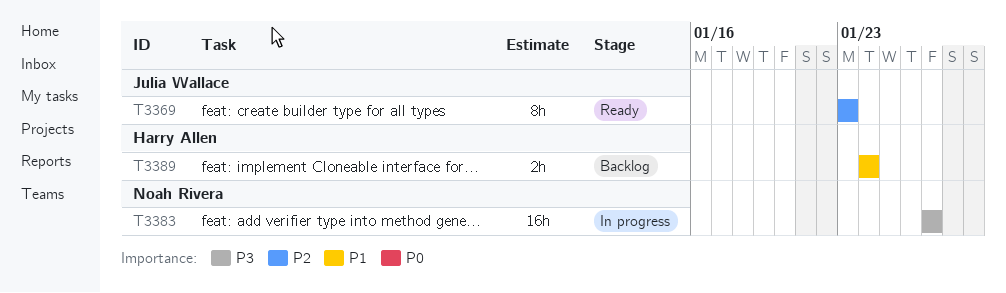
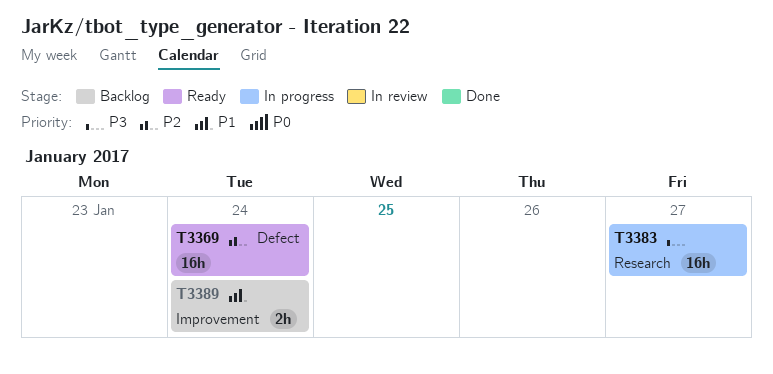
T3369, estimate: 8h -> 16h
T3369, due: Jan 23 -> Jan 24

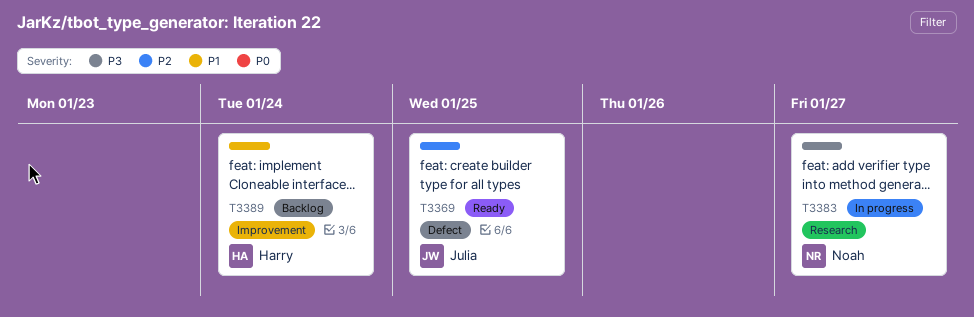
T3369, due: Jan 24 -> Jan 25

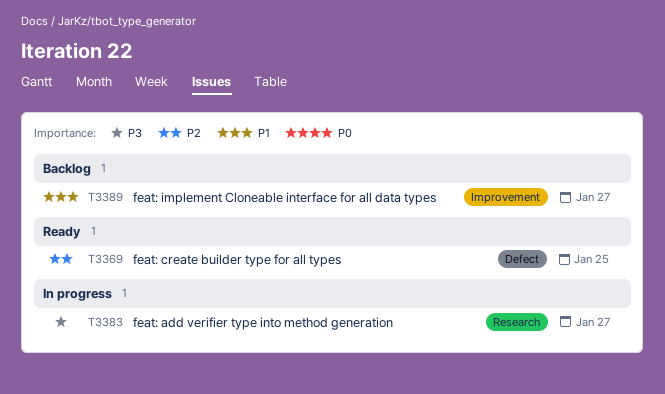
T3389, due: Jan 24 -> Jan 27

